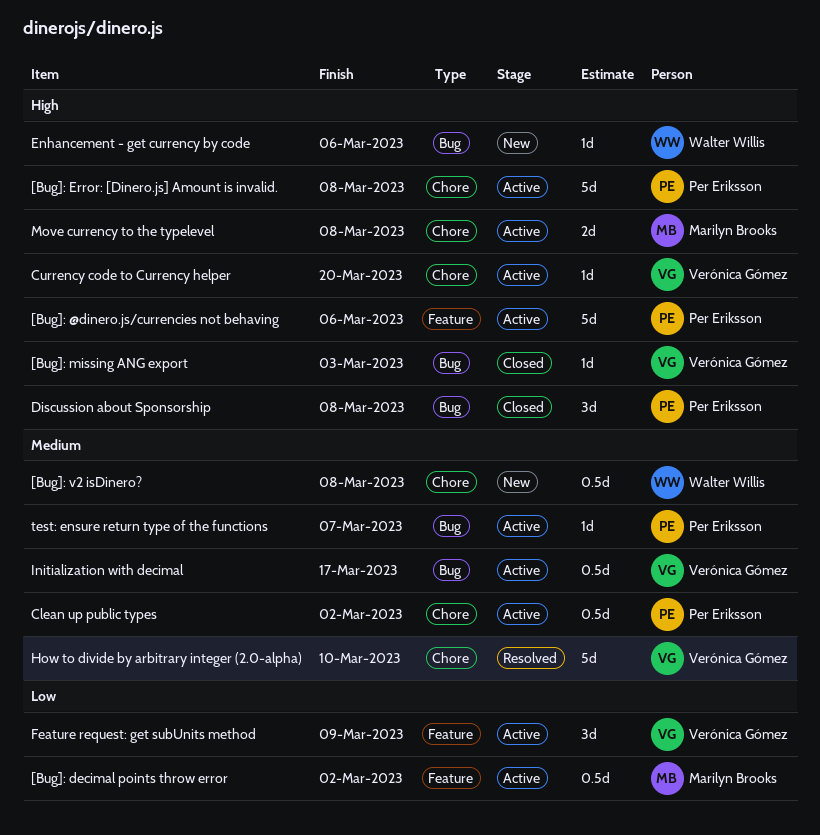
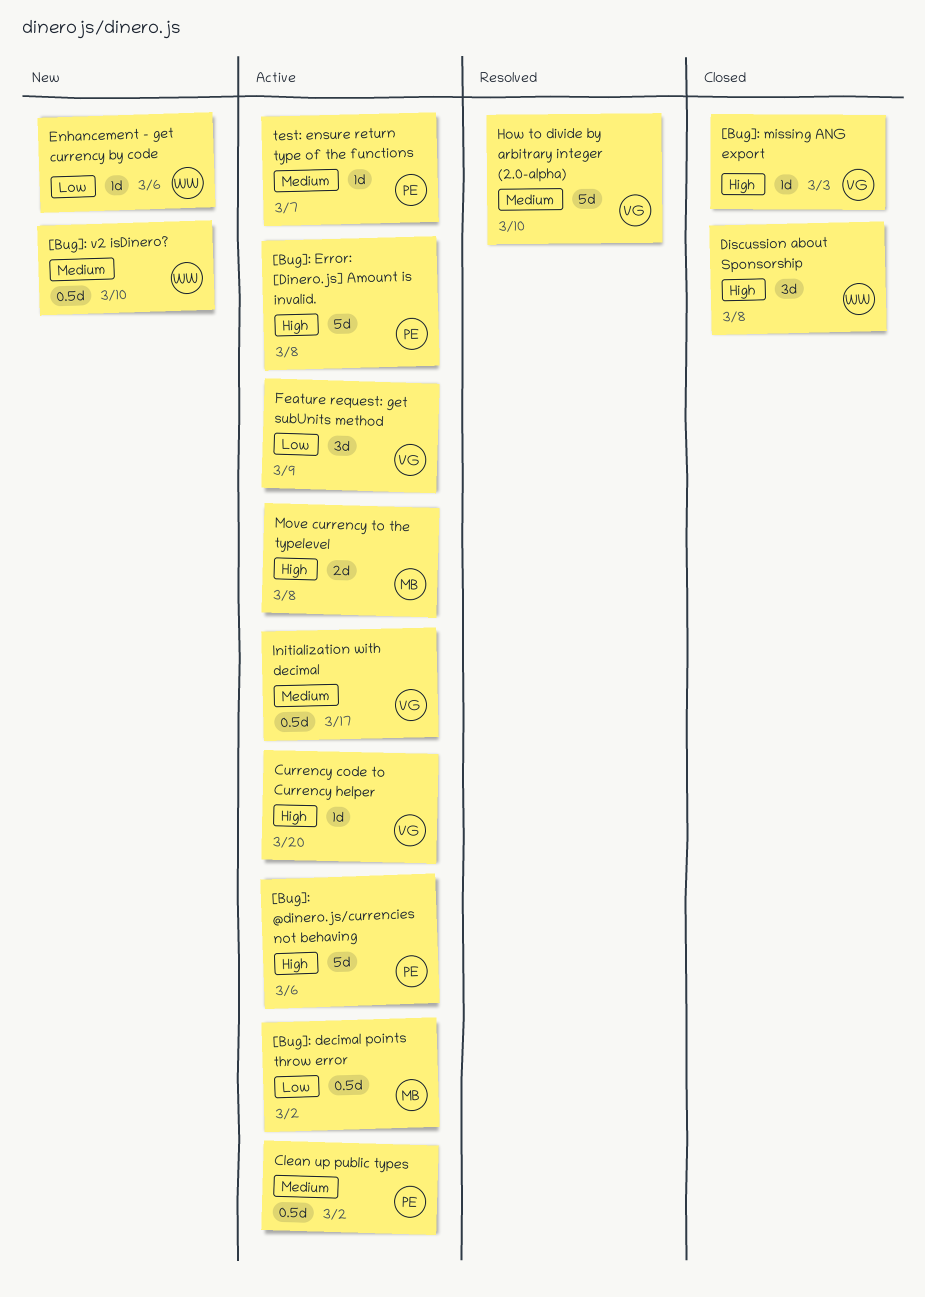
[Bug]: v2 isDinero?, due: Mar 8 -> Mar 10
Discussion about Sponsorship, owner: Per Eriksson -> Walter Willis
Enhancement - get currency by code, priority: High -> Low

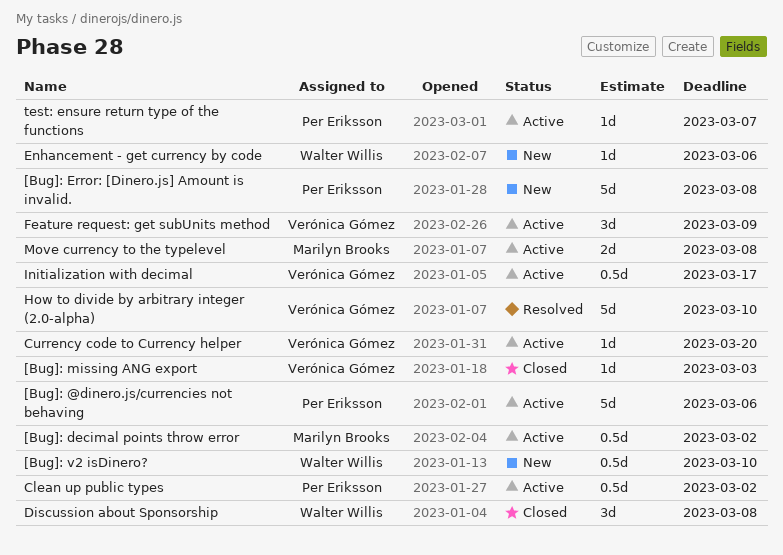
[Bug]: Error: [Dinero.js] Amount is invalid., status: Active -> New

